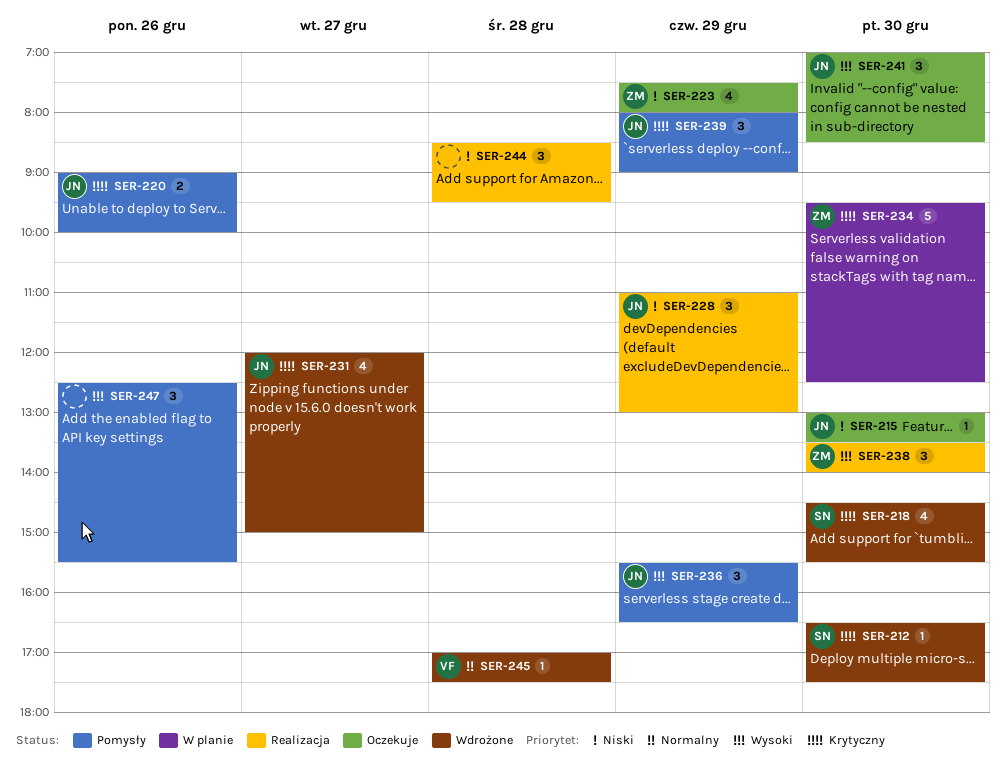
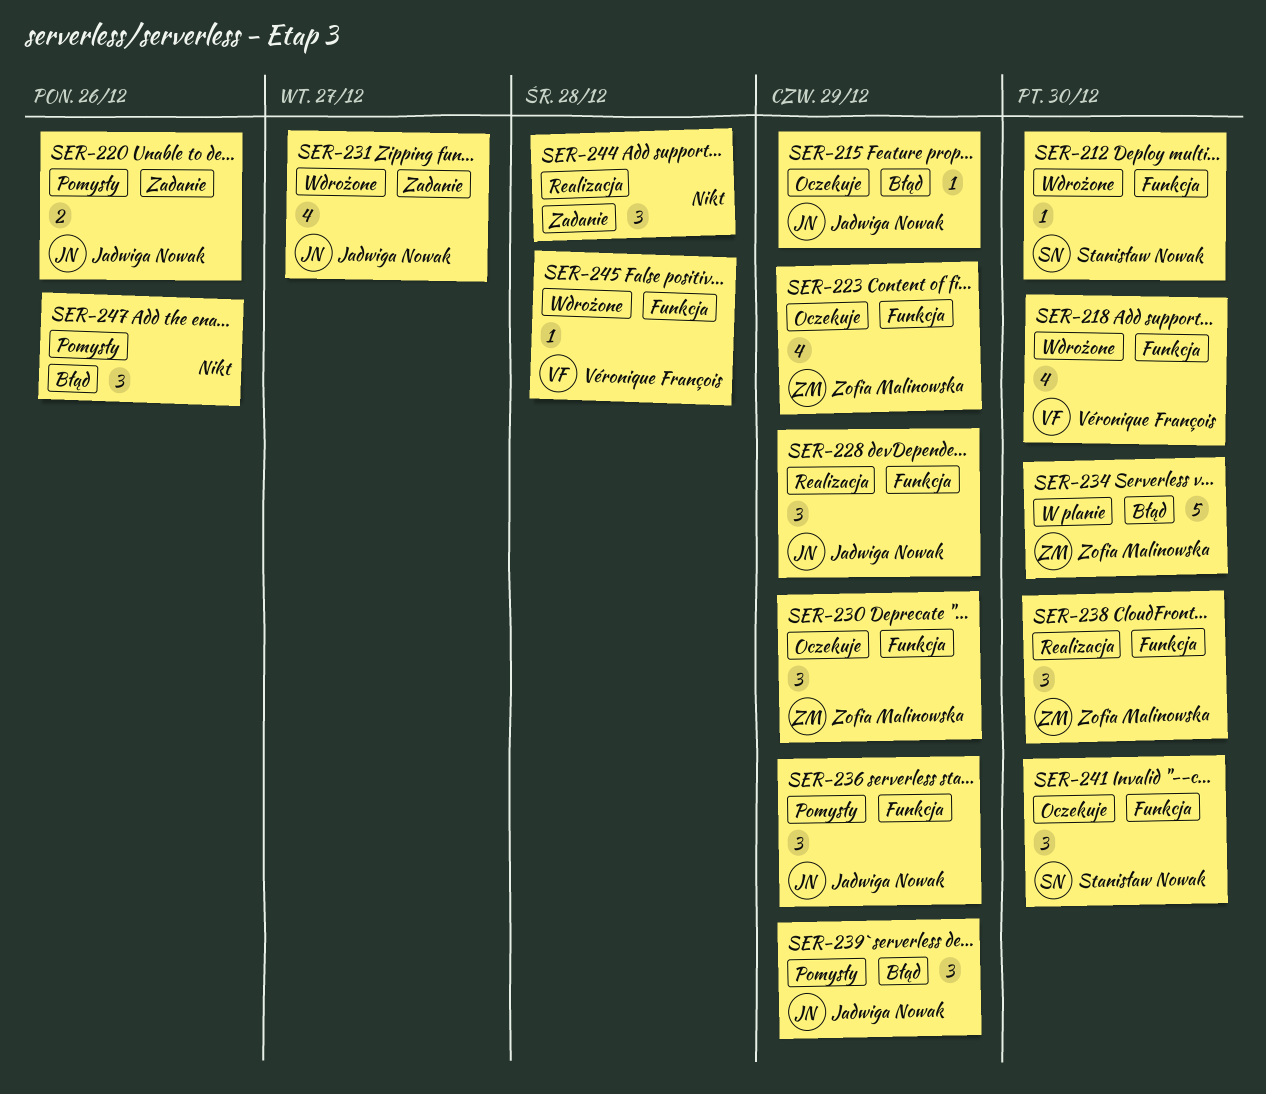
SER-215, day: Dec 30 -> Dec 29
SER-218, owner: Stanisław Nowak -> Véronique François
SER-230: none -> present
SER-241, owner: Jadwiga Nowak -> Stanisław Nowak

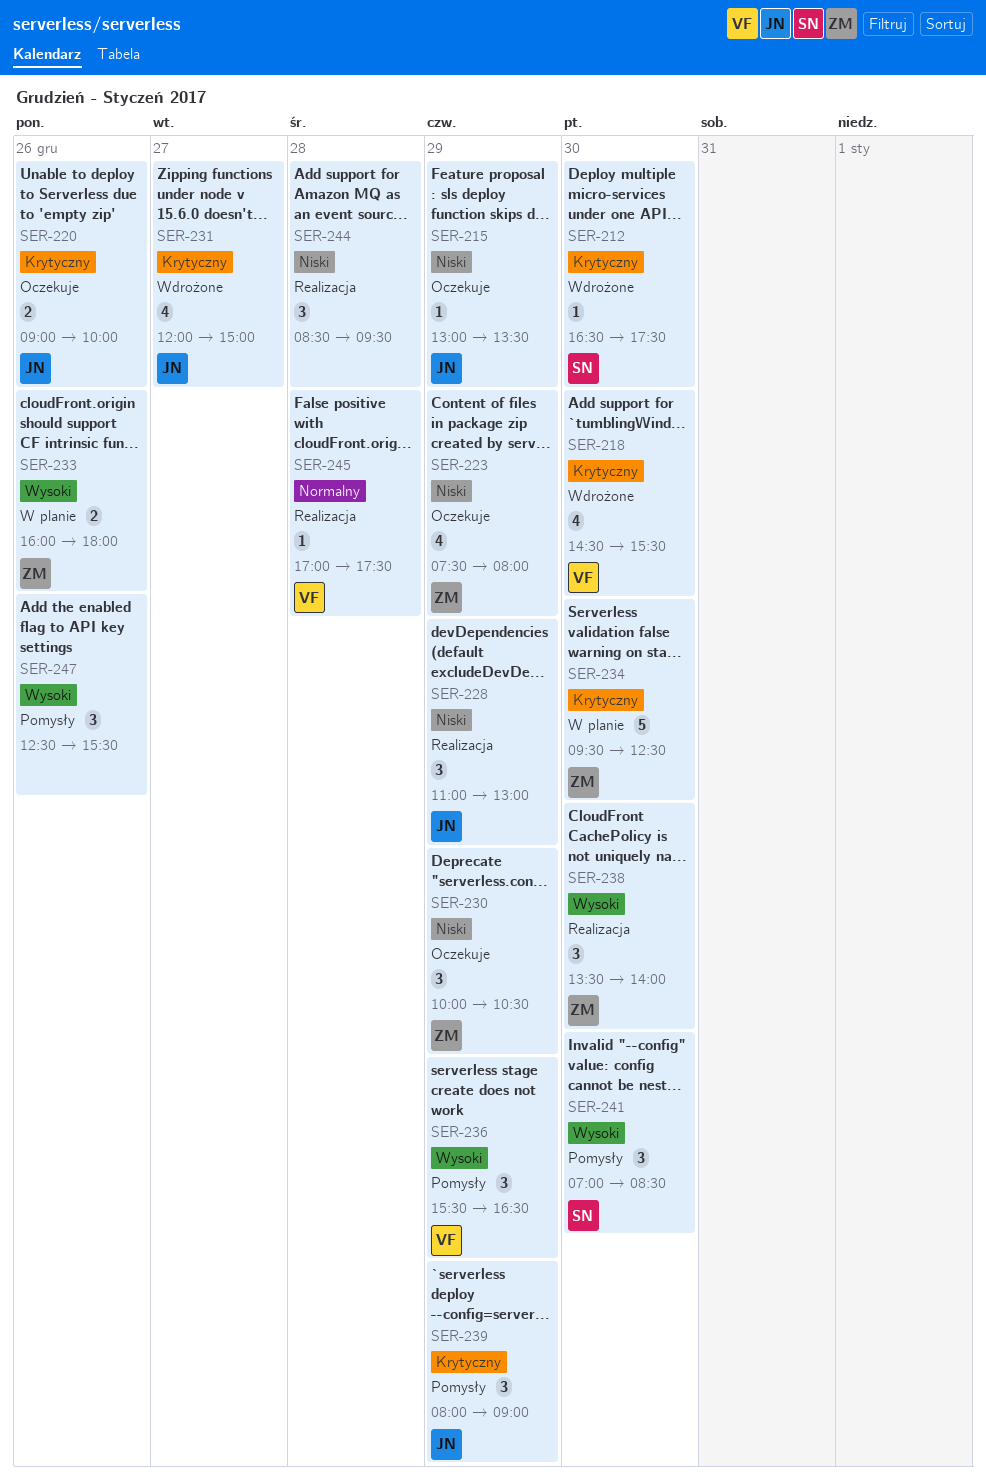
SER-220, status: Pomysły -> Oczekuje
SER-233: none -> present
SER-236, owner: Jadwiga Nowak -> Véronique François
SER-241, status: Oczekuje -> Pomysły
SER-245, status: Wdrożone -> Realizacja

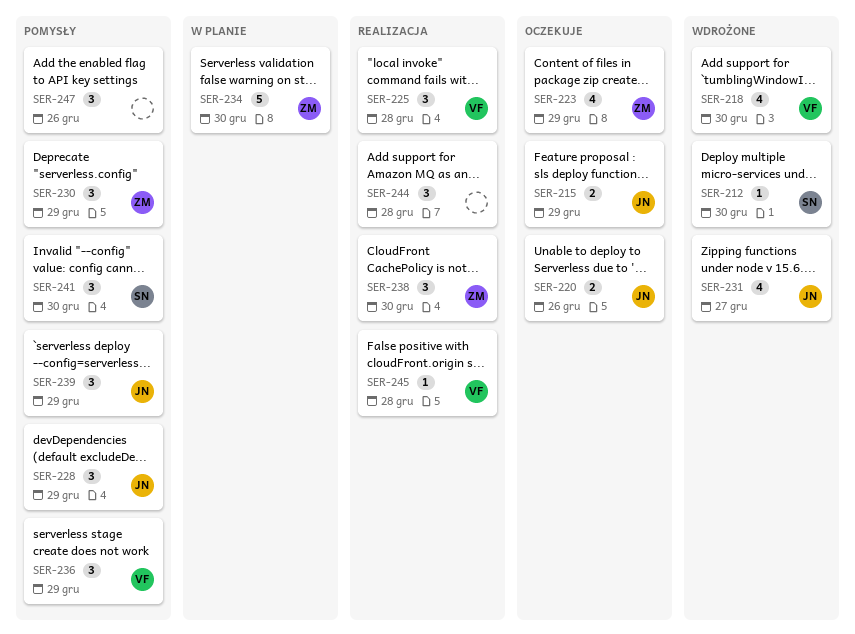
SER-215, estimate: 1 -> 2
SER-225: none -> present
SER-228, status: Realizacja -> Pomysły
SER-230, status: Oczekuje -> Pomysły
SER-233: present -> none

